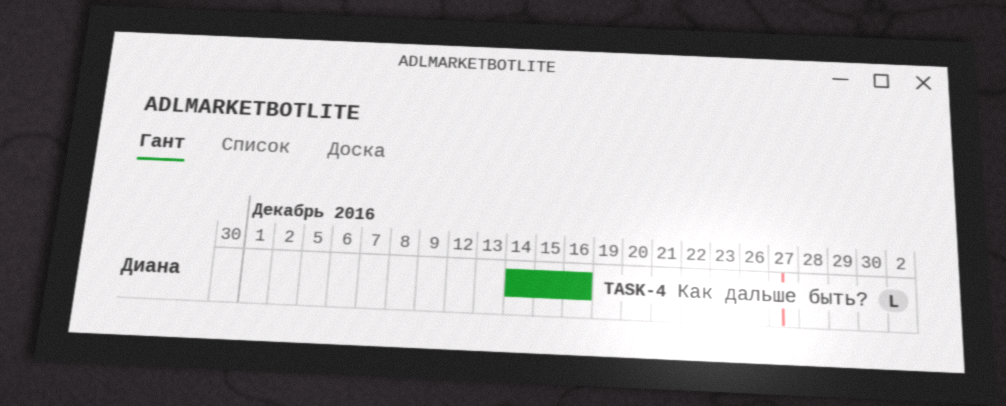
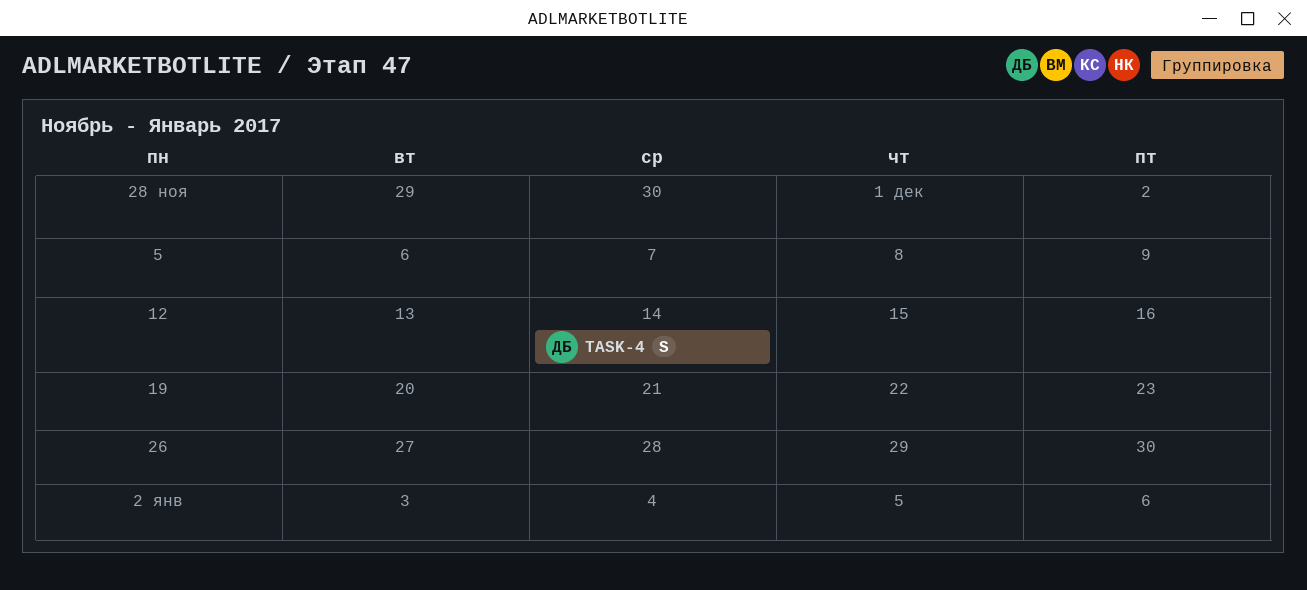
TASK-4, estimate: L -> S
TASK-4, due: Dec 16 -> Dec 14

